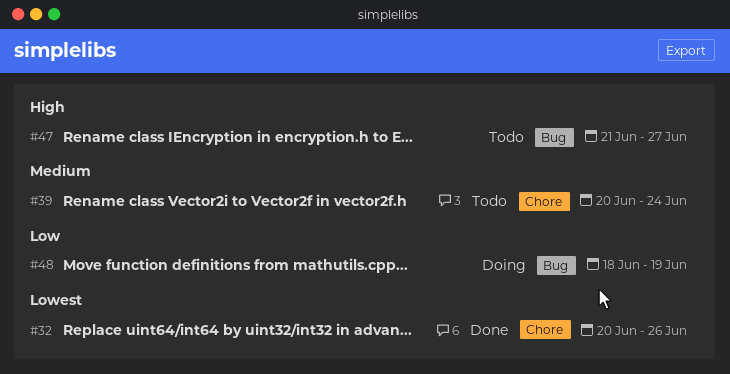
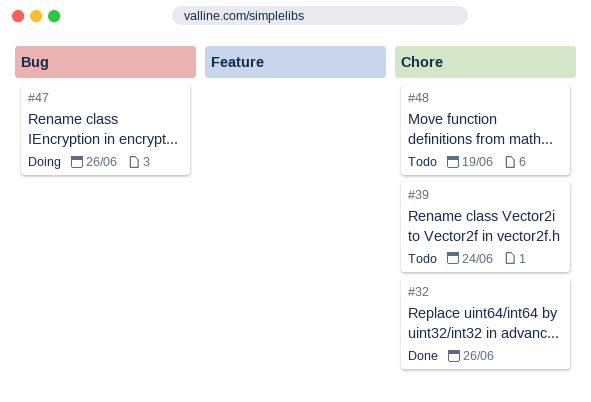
#47, status: Todo -> Doing
#47, due: Jun 27 -> Jun 26
#48, status: Doing -> Todo
#48, label: Bug -> Chore

